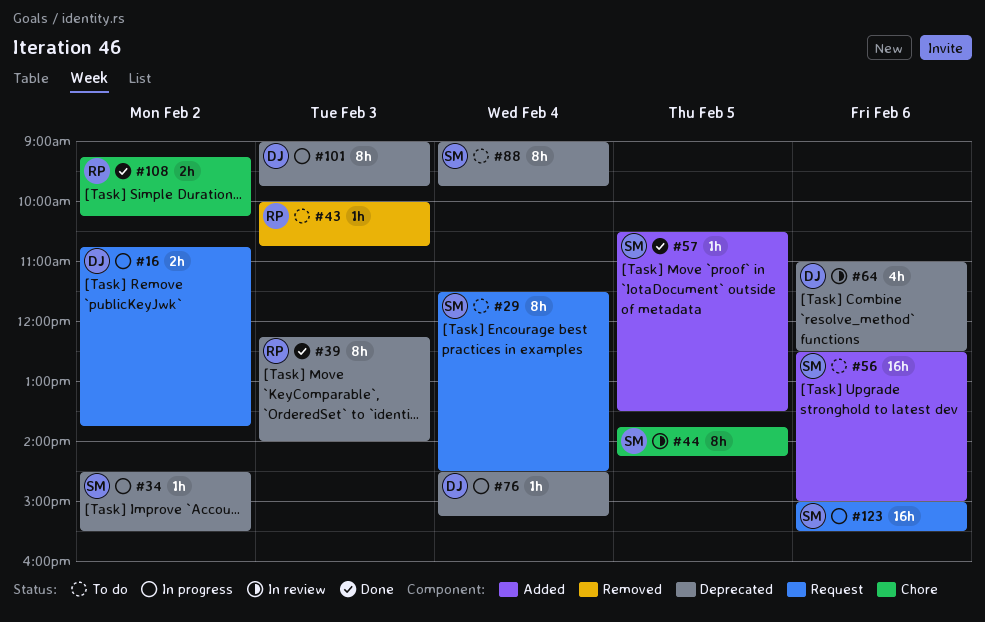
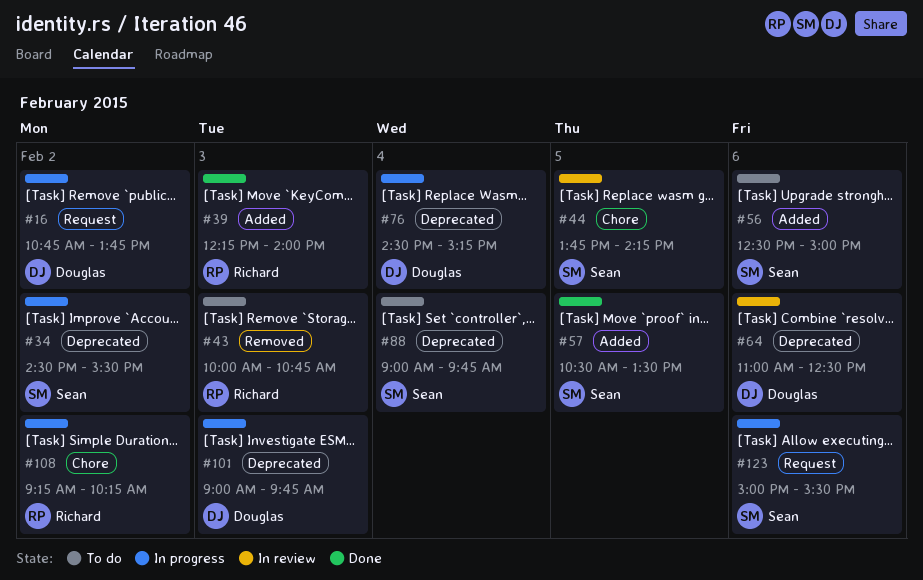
#29: present -> none
#39, label: Deprecated -> Added
#108, status: Done -> In progress

